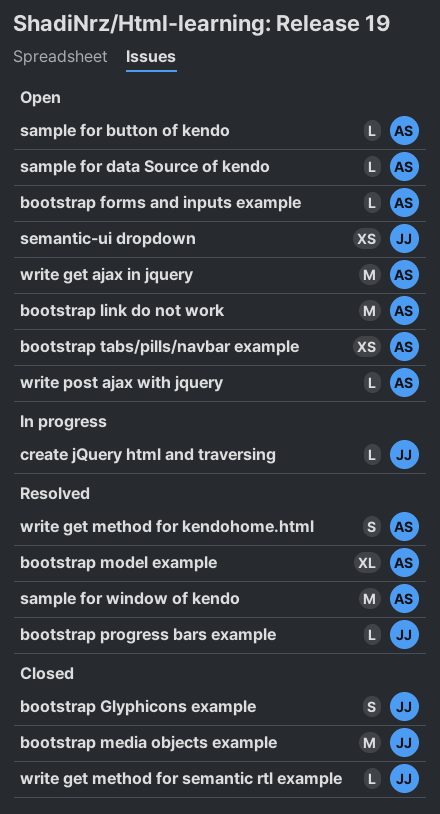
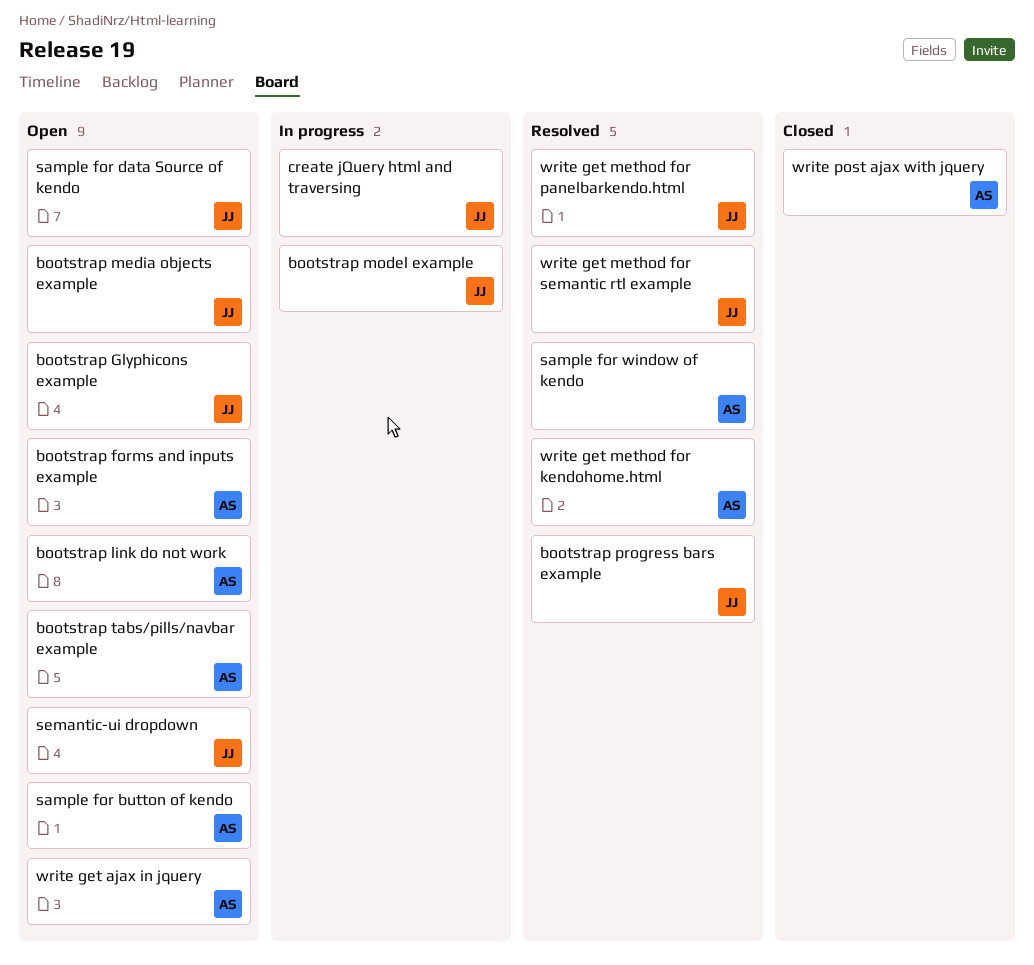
bootstrap Glyphicons example, status: Closed -> Open
bootstrap media objects example, status: Closed -> Open
bootstrap model example, status: Resolved -> In progress
bootstrap model example, owner: AS -> JJ
sample for data Source of kendo, owner: AS -> JJ
write get method for panelbarkendo.html: none -> present
write get method for semantic rtl example, status: Closed -> Resolved
write post ajax with jquery, status: Open -> Closed

